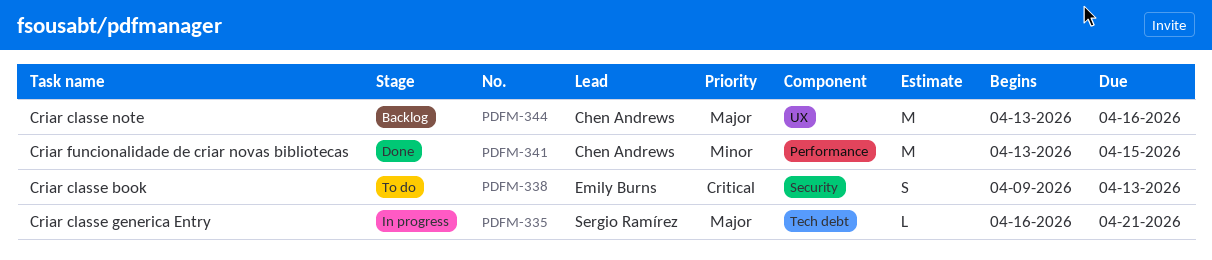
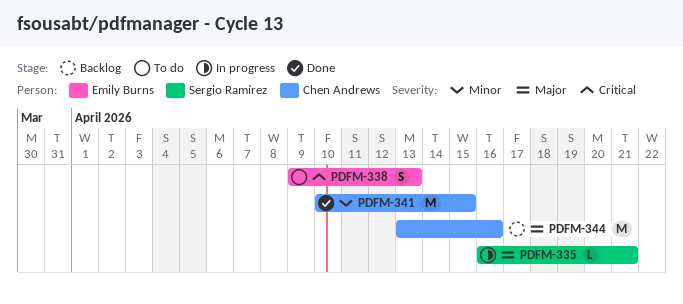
PDFM-341, start: Apr 13 -> Apr 10

